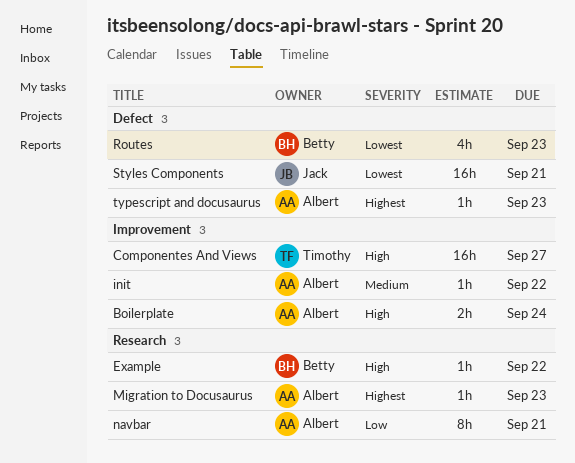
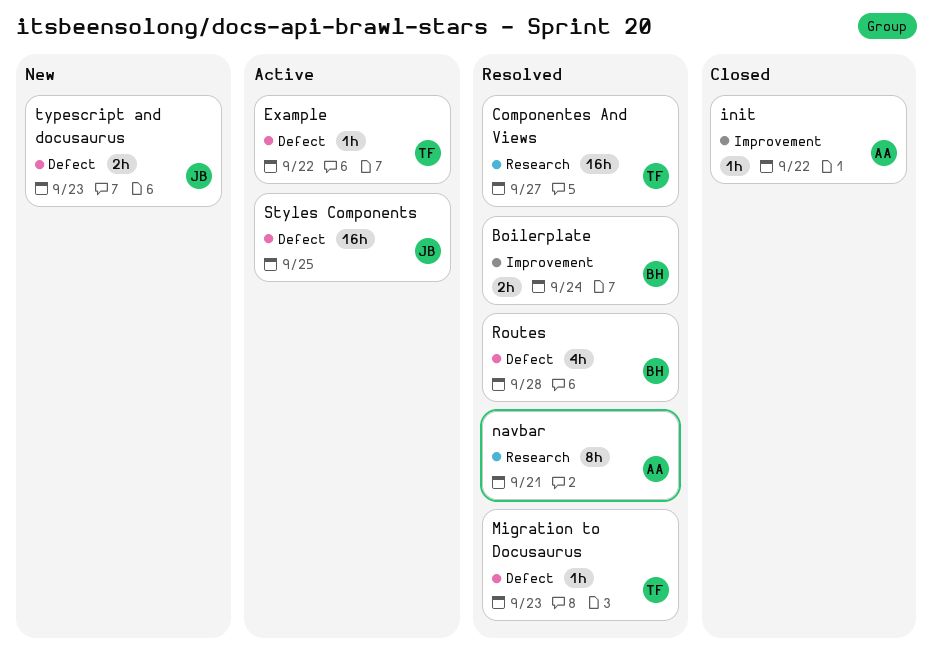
Boilerplate, owner: Albert -> Betty
Componentes And Views, label: Improvement -> Research
Example, owner: Betty -> Timothy
Example, label: Research -> Defect
Migration to Docusaurus, owner: Albert -> Timothy
Migration to Docusaurus, label: Research -> Defect
Routes, due: Sep 23 -> Sep 28
Styles Components, due: Sep 21 -> Sep 25
typescript and docusaurus, owner: Albert -> Jack
typescript and docusaurus, estimate: 1h -> 2h

